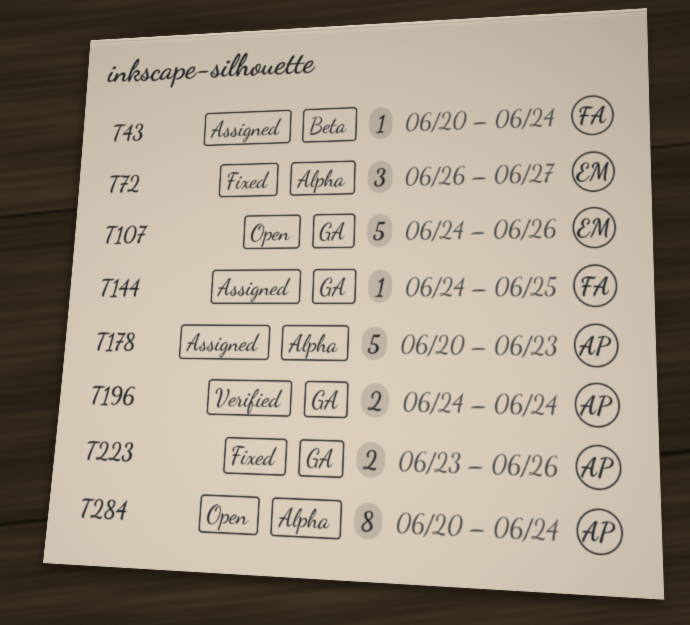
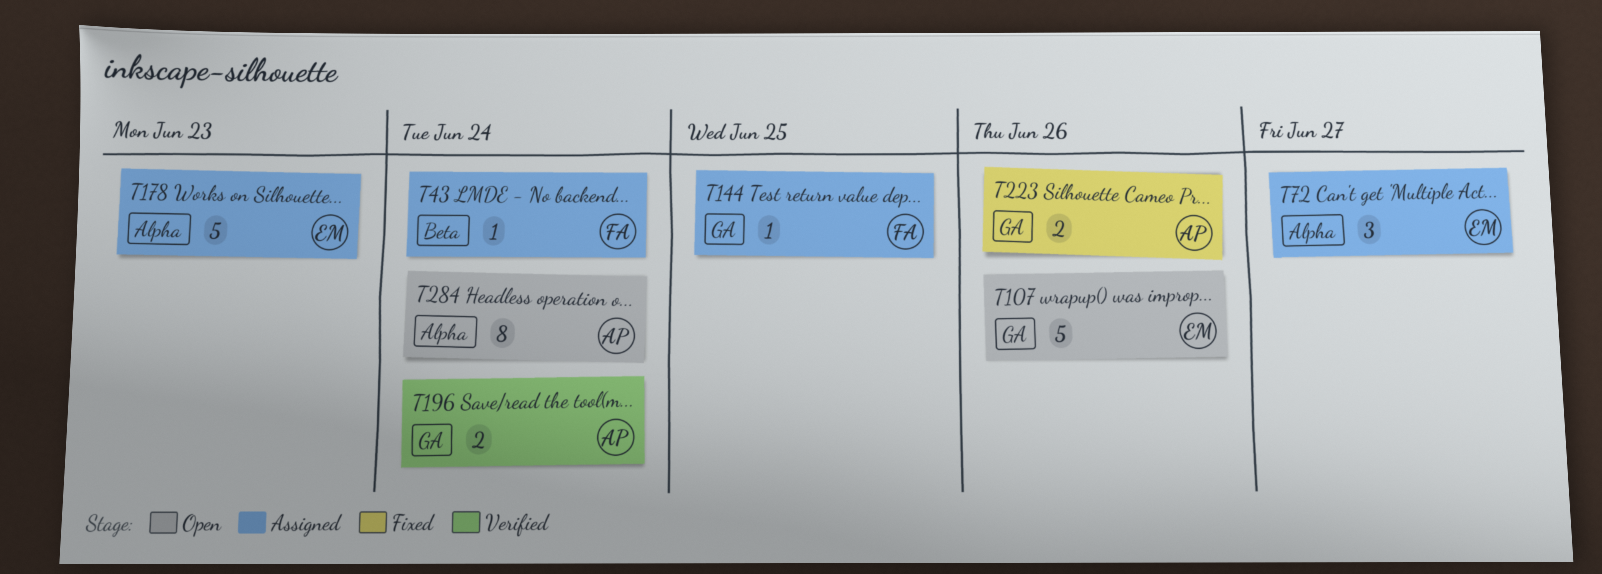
T72, status: Fixed -> Assigned
T178, owner: AP -> EM

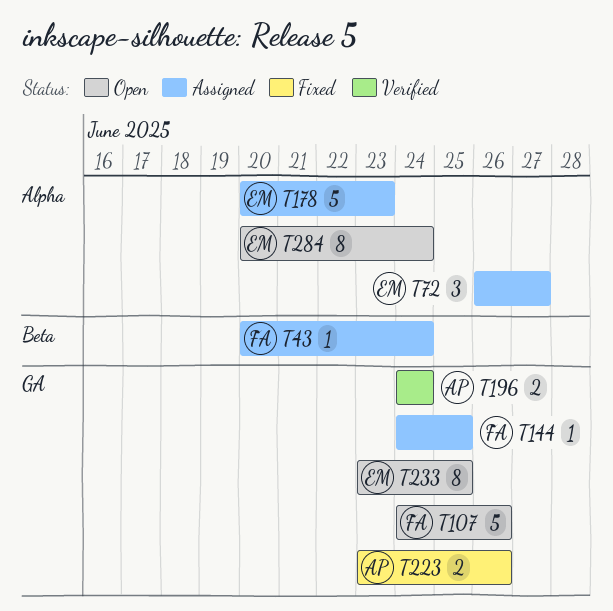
T107, owner: EM -> FA
T233: none -> present
T284, owner: AP -> EM

